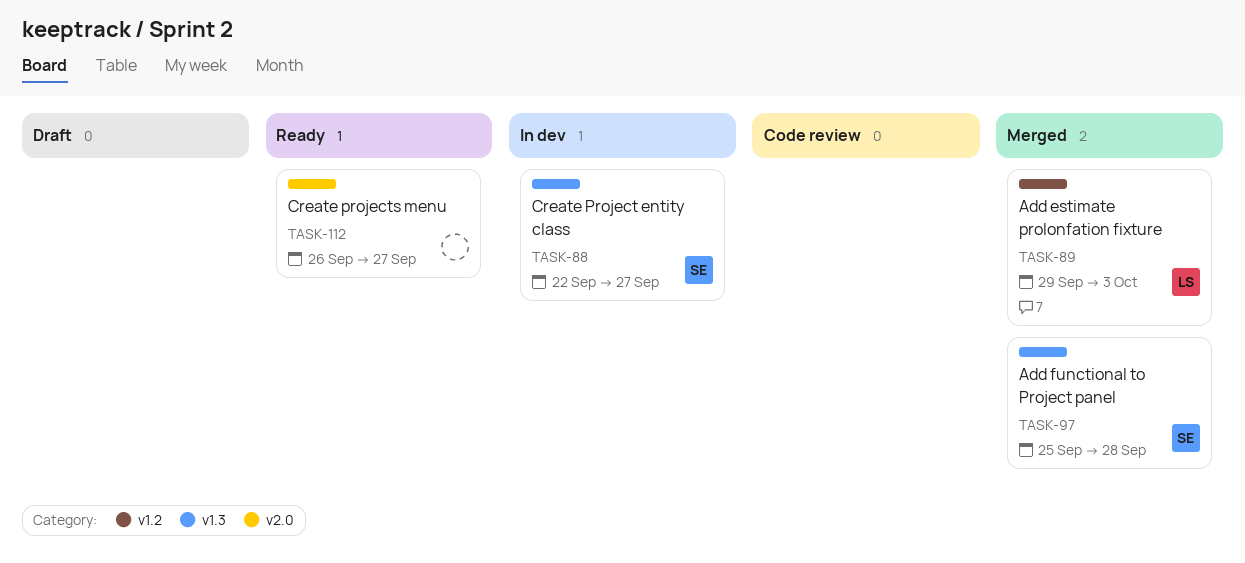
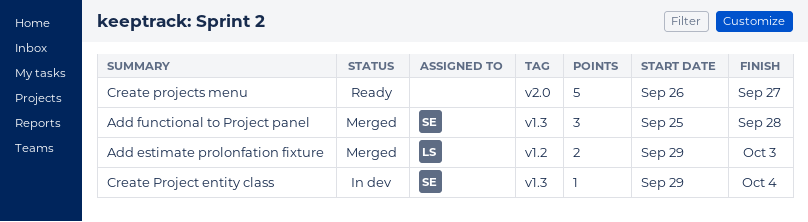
Create Project entity class, start: Sep 22 -> Sep 29
Create Project entity class, due: Sep 27 -> Oct 4

